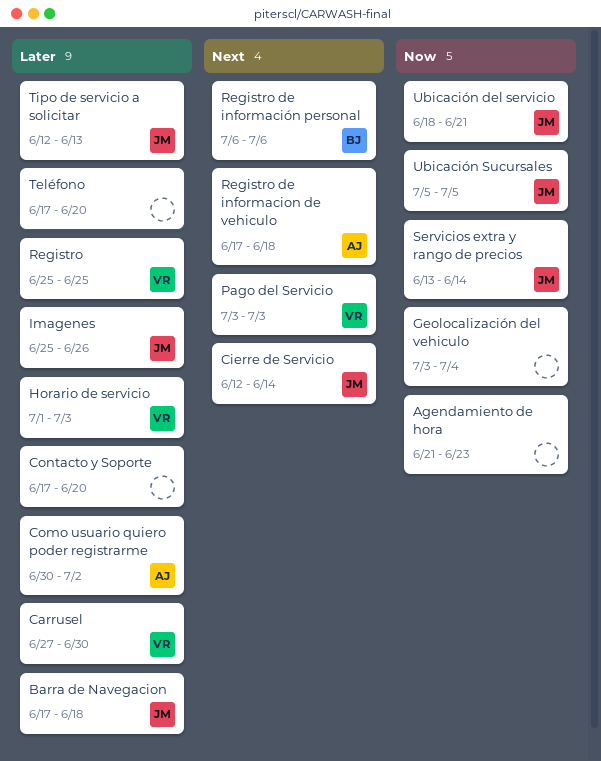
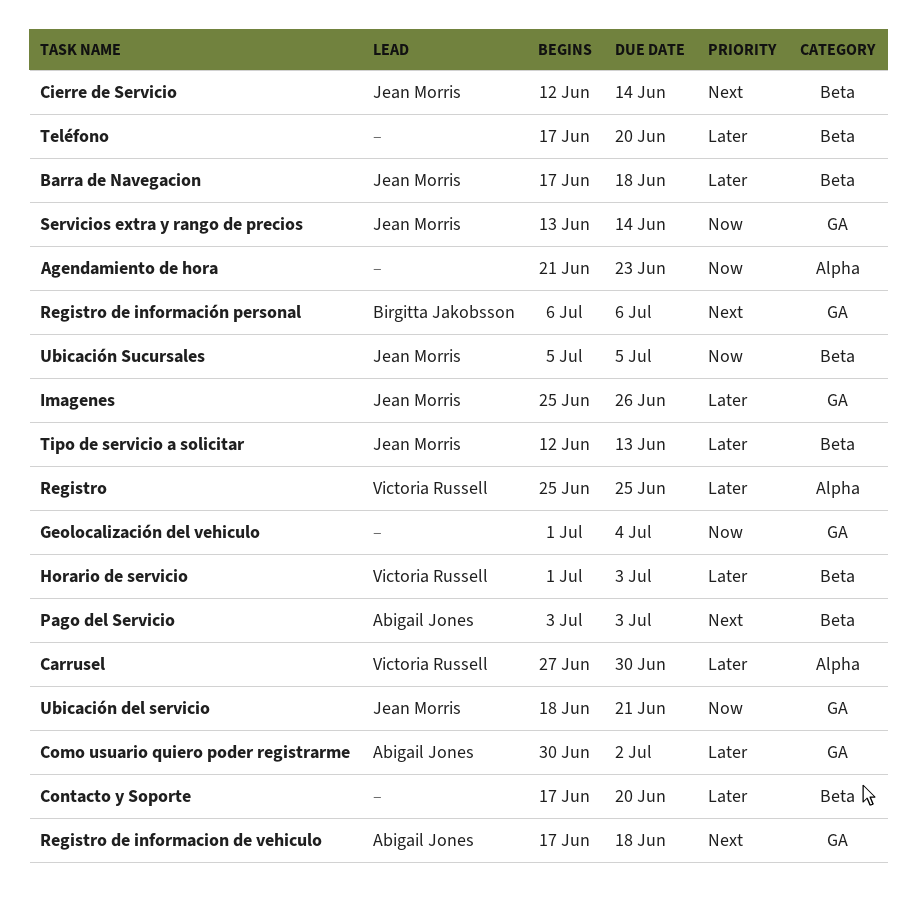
Geolocalización del vehiculo, start: Jul 3 -> Jul 1
Pago del Servicio, owner: Victoria Russell -> Abigail Jones

